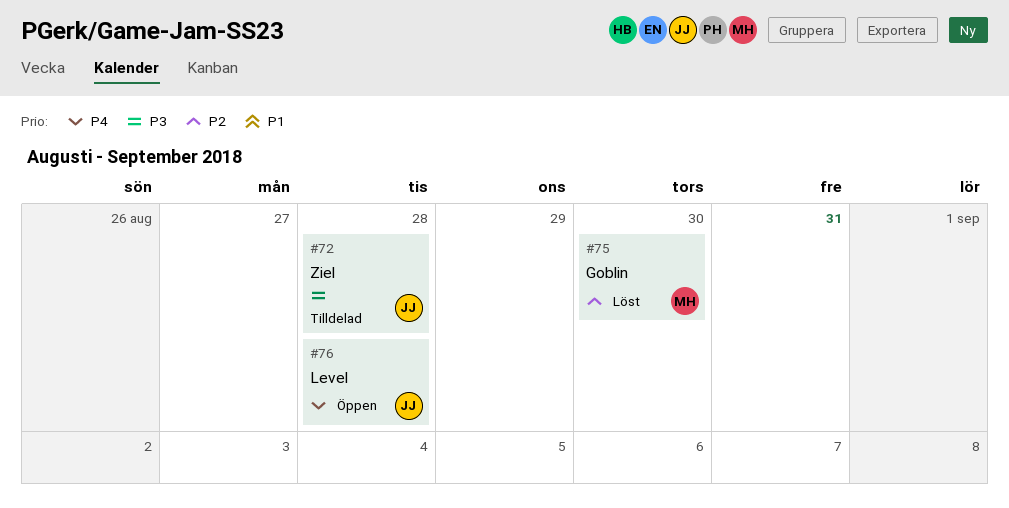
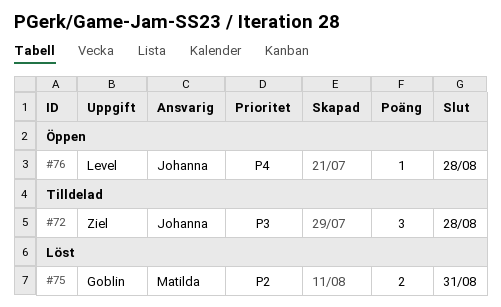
#75, due: Aug 30 -> Aug 31

